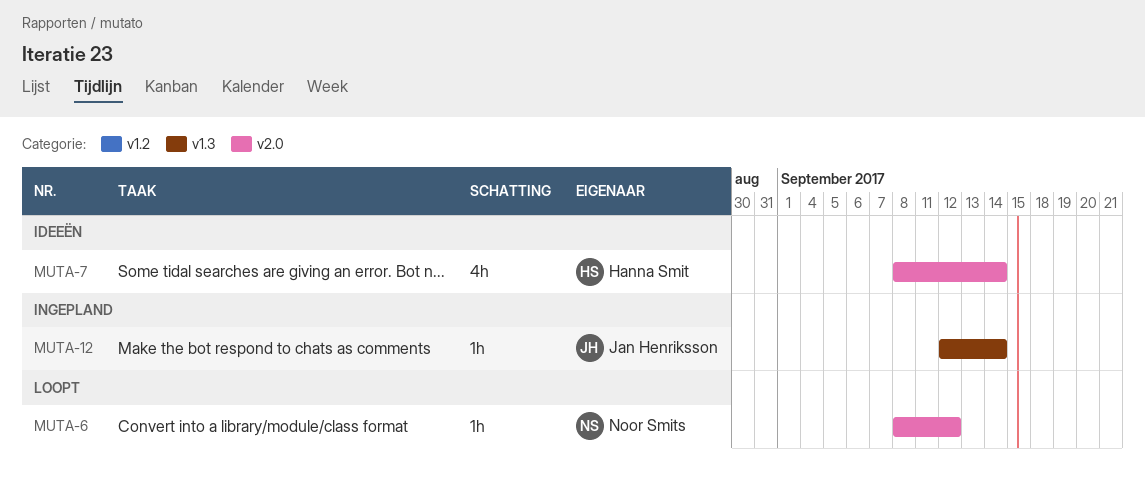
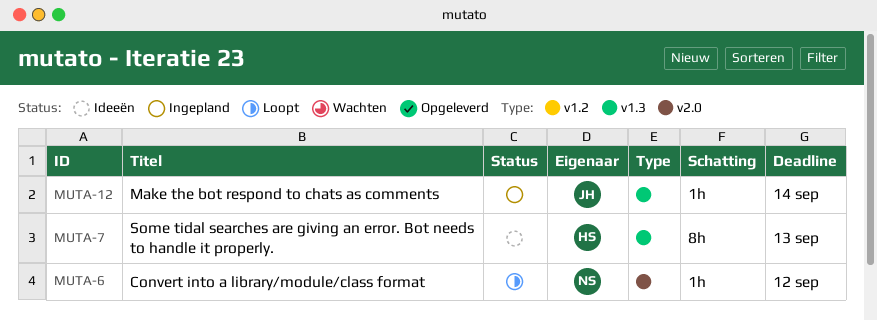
MUTA-7, label: v2.0 -> v1.3
MUTA-7, estimate: 4h -> 8h
MUTA-7, due: Sep 14 -> Sep 13

